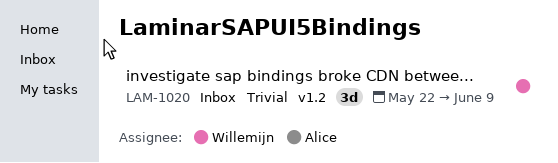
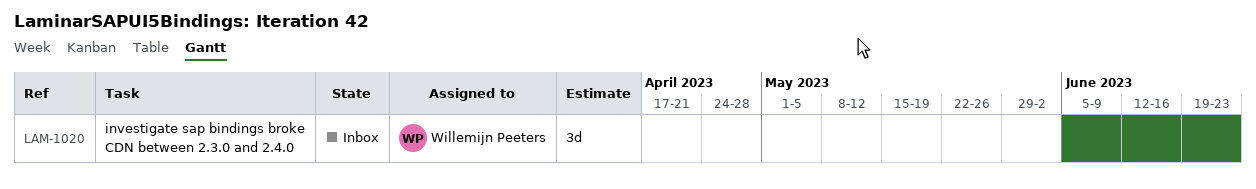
LAM-1020, start: May 22 -> Jun 5
LAM-1020, due: Jun 9 -> Jun 23

